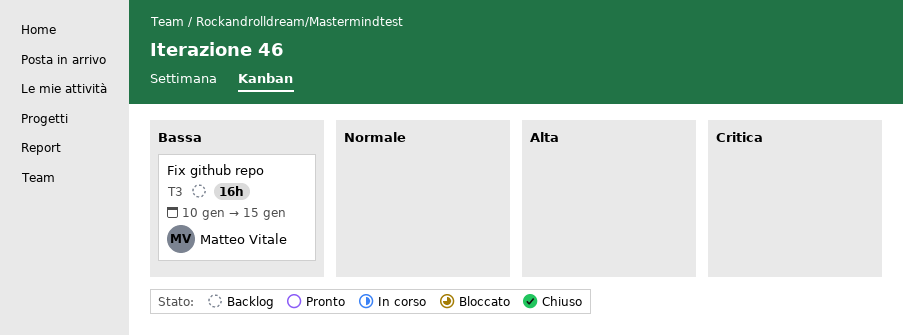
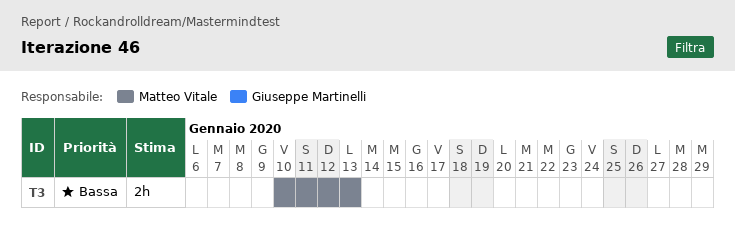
T3, estimate: 16h -> 2h
T3, due: Jan 15 -> Jan 13

